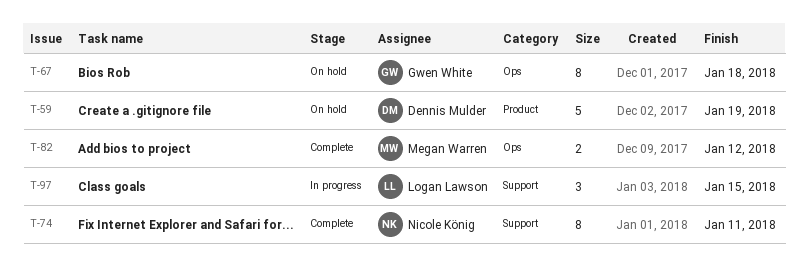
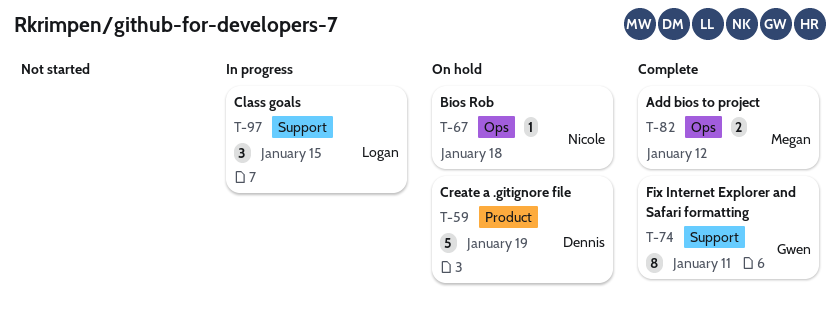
T-67, owner: Gwen White -> Nicole König
T-67, estimate: 8 -> 1
T-74, owner: Nicole König -> Gwen White

